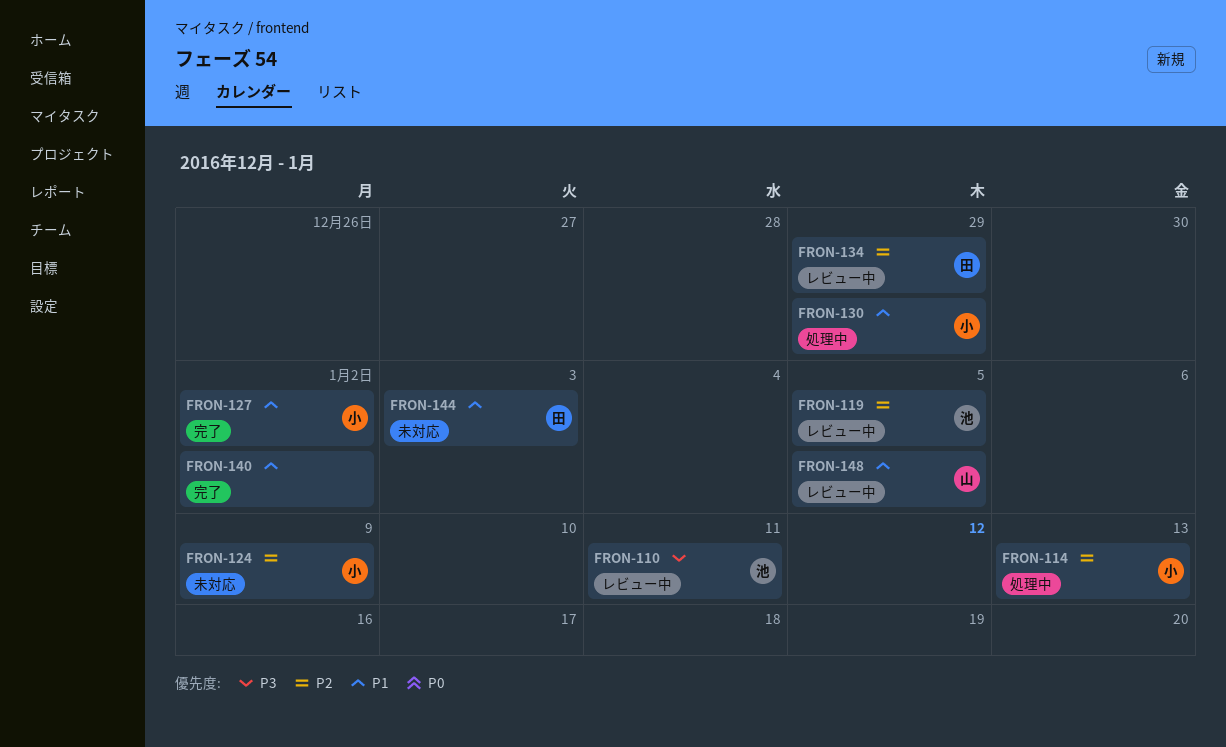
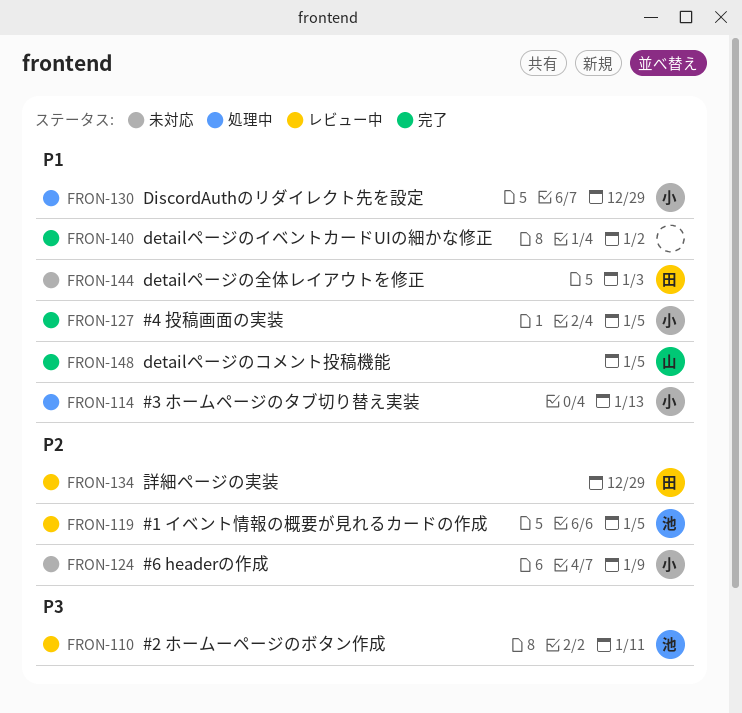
FRON-114, priority: P2 -> P1
FRON-127, due: Jan 2 -> Jan 5
FRON-148, status: レビュー中 -> 完了

